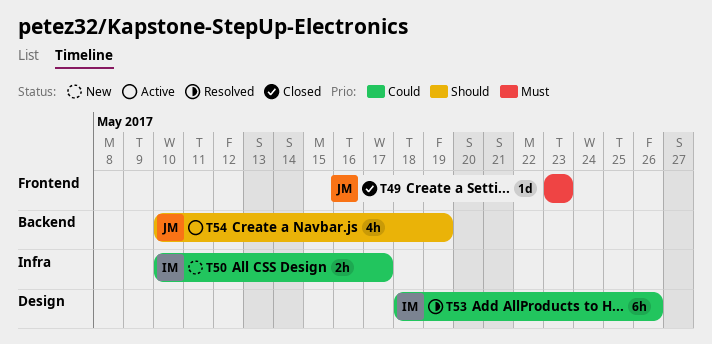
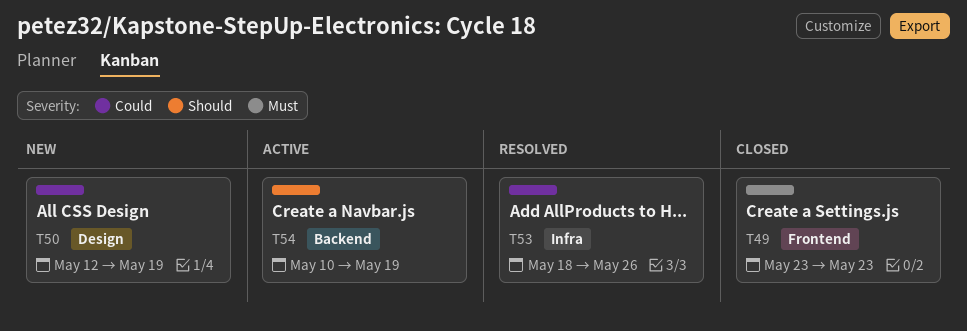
T50, label: Infra -> Design
T50, start: May 10 -> May 12
T50, due: May 17 -> May 19
T53, label: Design -> Infra

